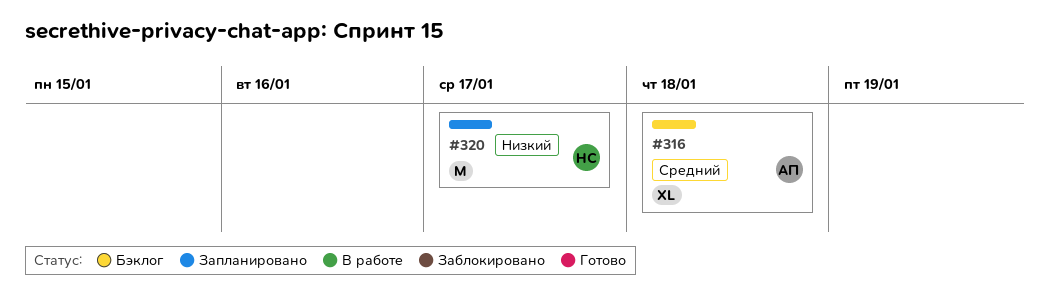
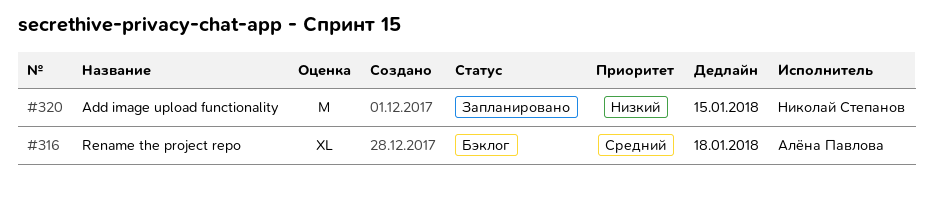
#320, due: Jan 17 -> Jan 15

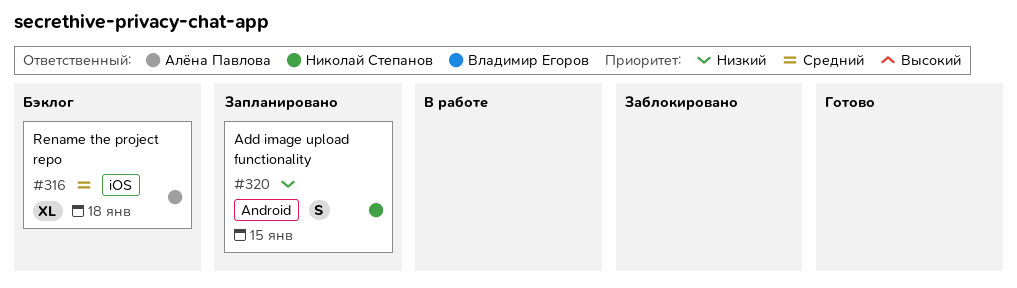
#320, estimate: M -> S

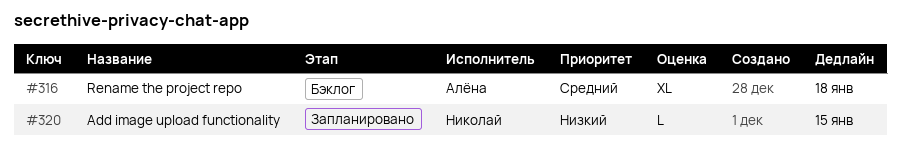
#320, estimate: S -> L

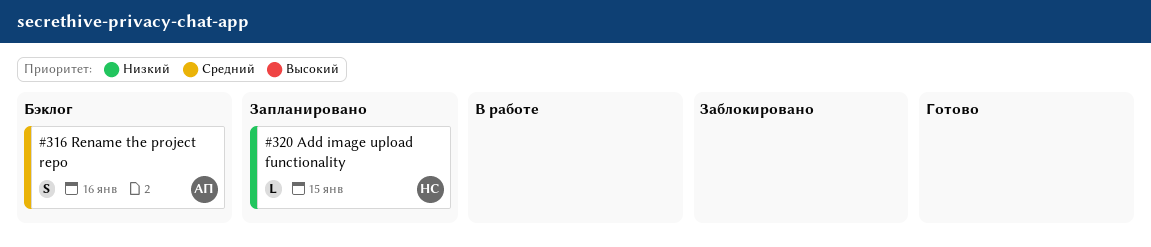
#316, estimate: XL -> S
#316, due: Jan 18 -> Jan 16

